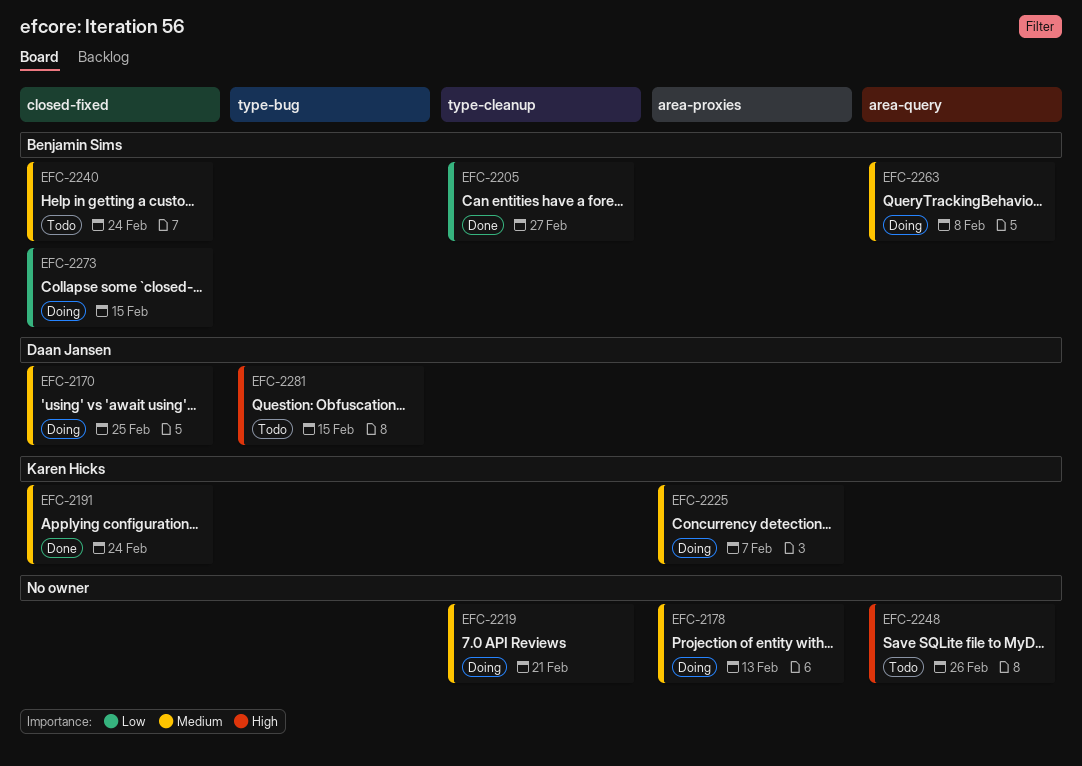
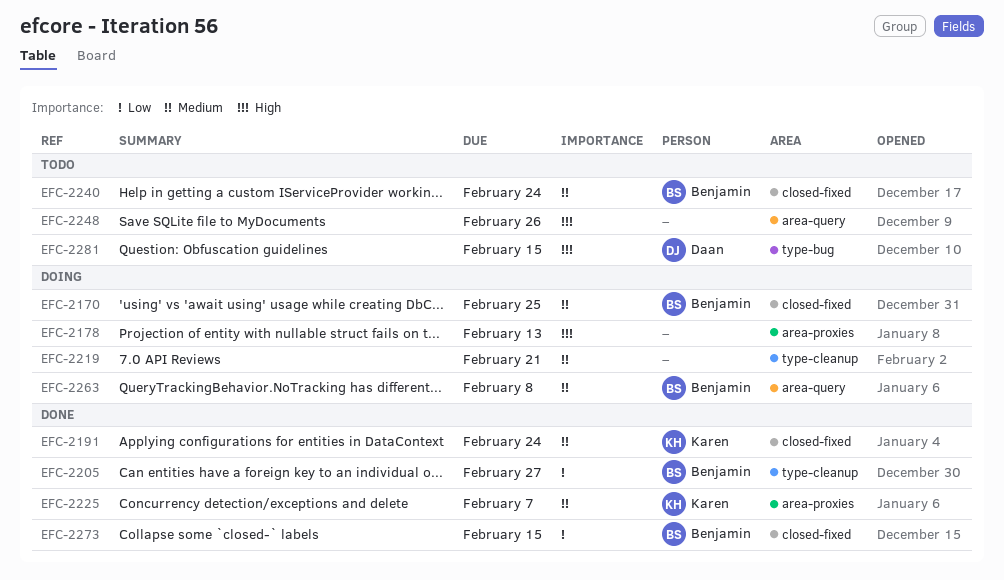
EFC-2170, owner: Daan Jansen -> Benjamin Sims
EFC-2178, priority: Medium -> High
EFC-2225, status: Doing -> Done
EFC-2273, status: Doing -> Done

